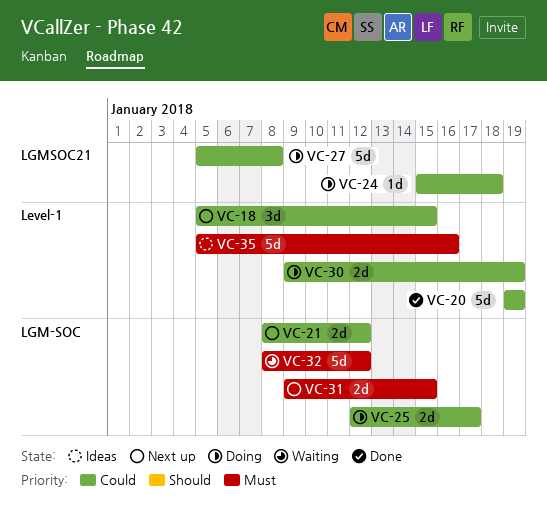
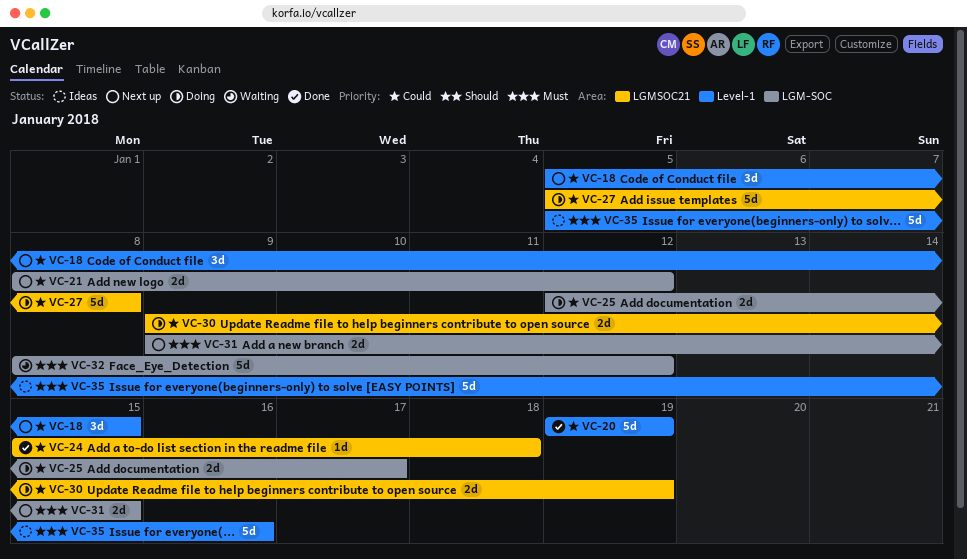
VC-24, status: Doing -> Done
VC-30, label: Level-1 -> LGMSOC21

